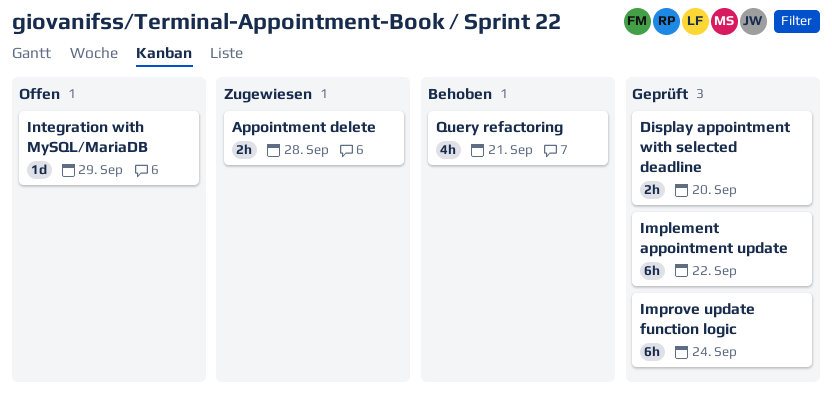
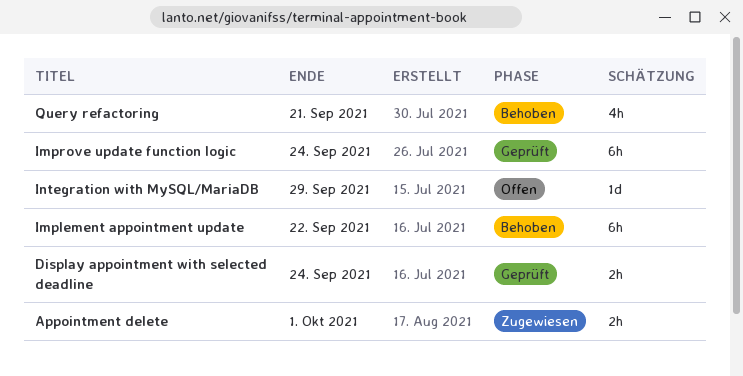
Appointment delete, due: Sep 28 -> Oct 1
Display appointment with selected deadline, due: Sep 20 -> Sep 24
Implement appointment update, status: Geprüft -> Behoben

